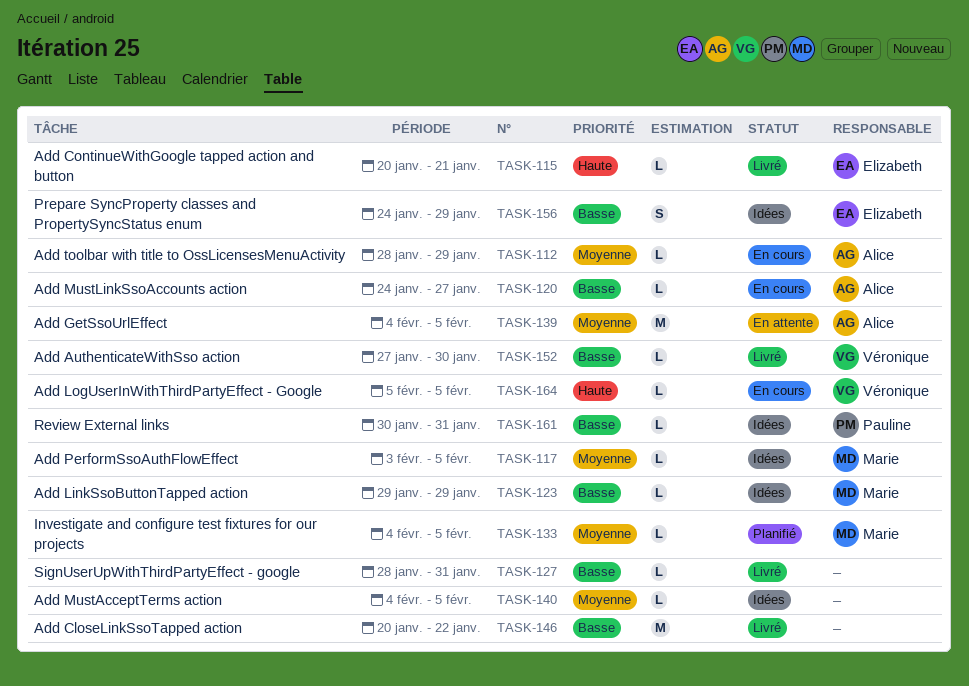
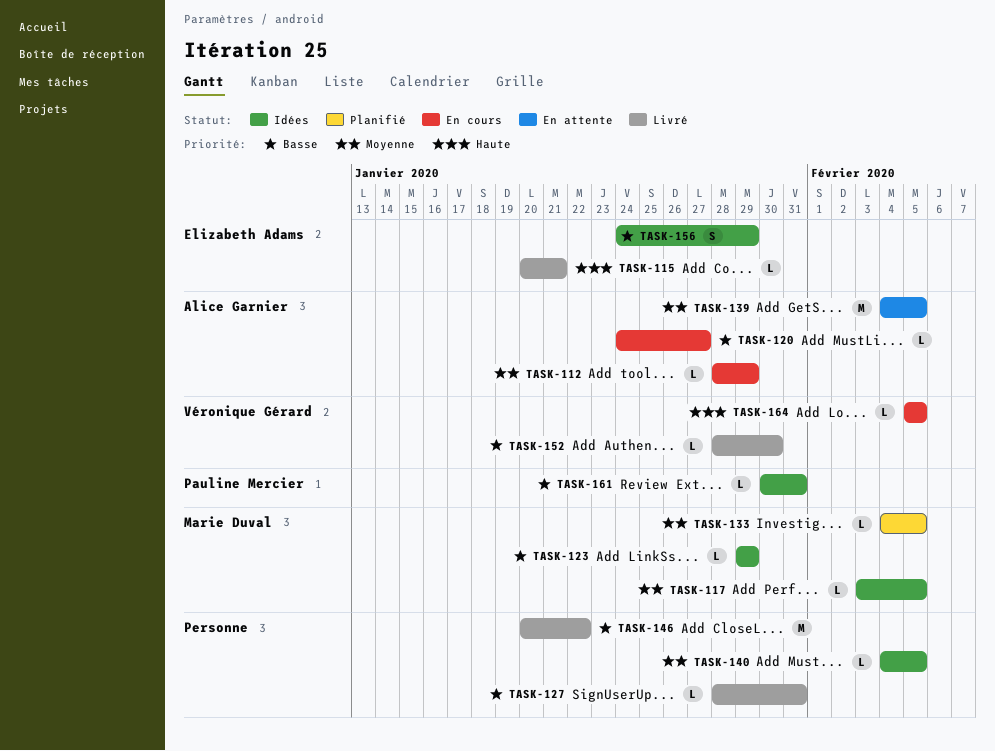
TASK-152, start: Jan 27 -> Jan 28

